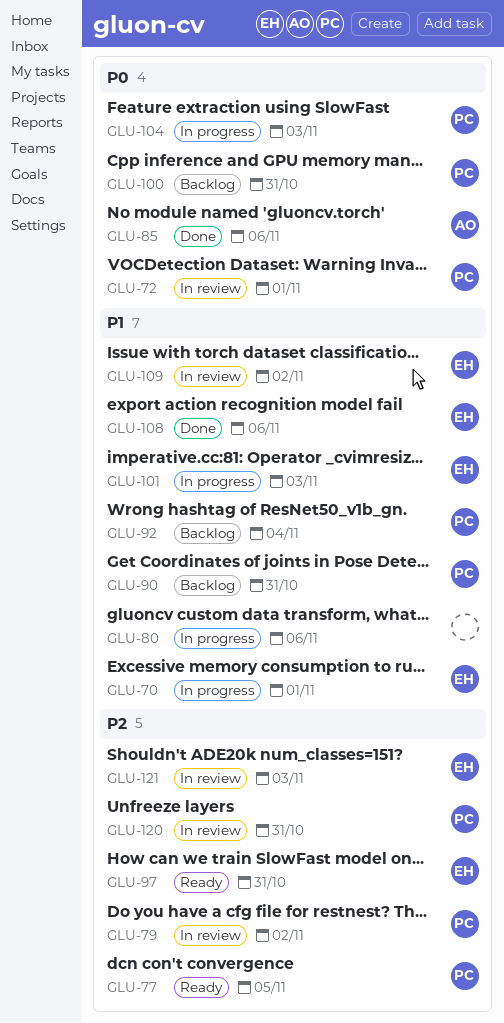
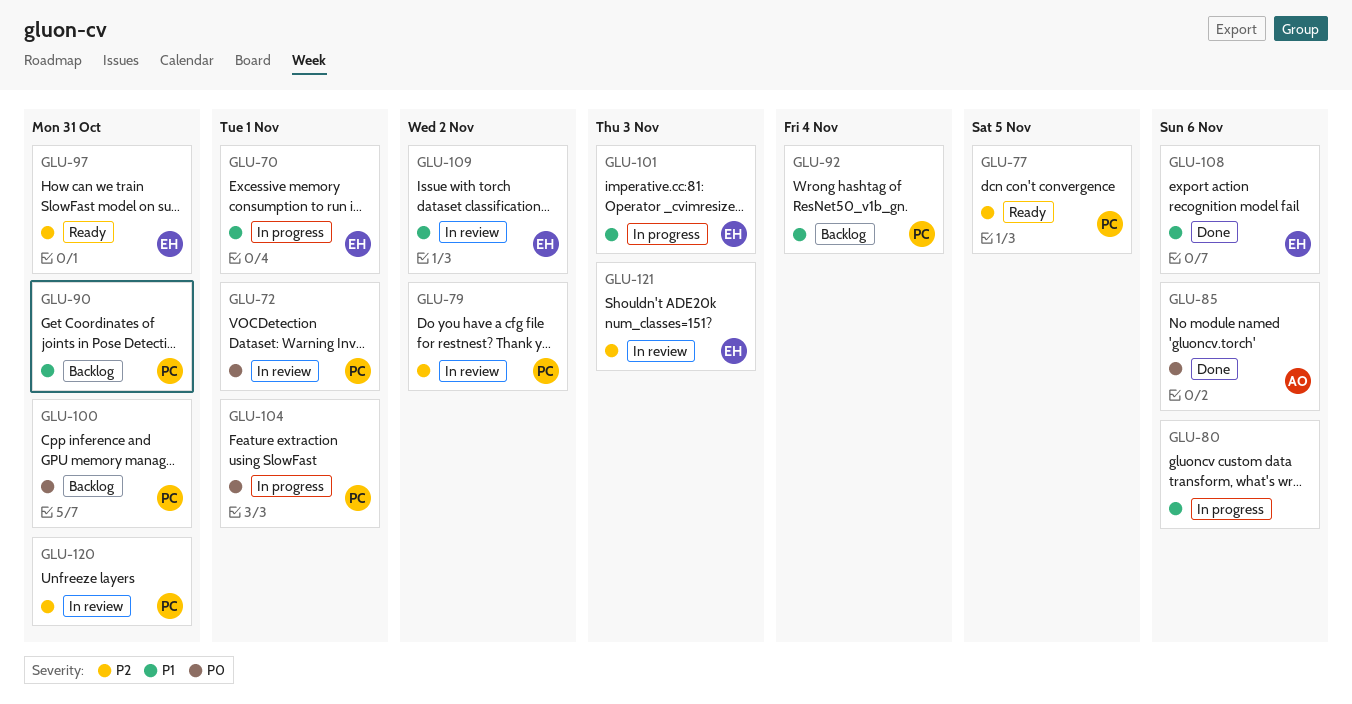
GLU-104, due: Nov 3 -> Nov 1

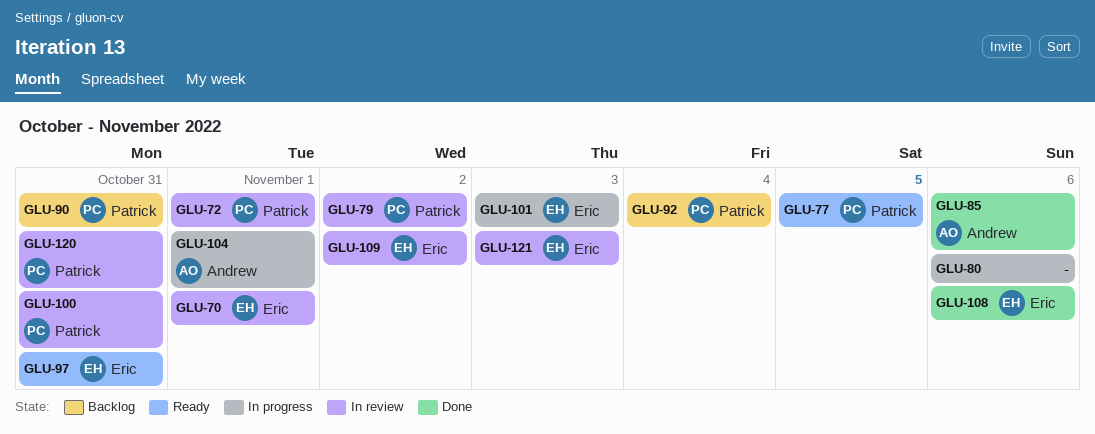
GLU-70, status: In progress -> In review
GLU-100, status: Backlog -> In review
GLU-104, owner: Patrick -> Andrew

